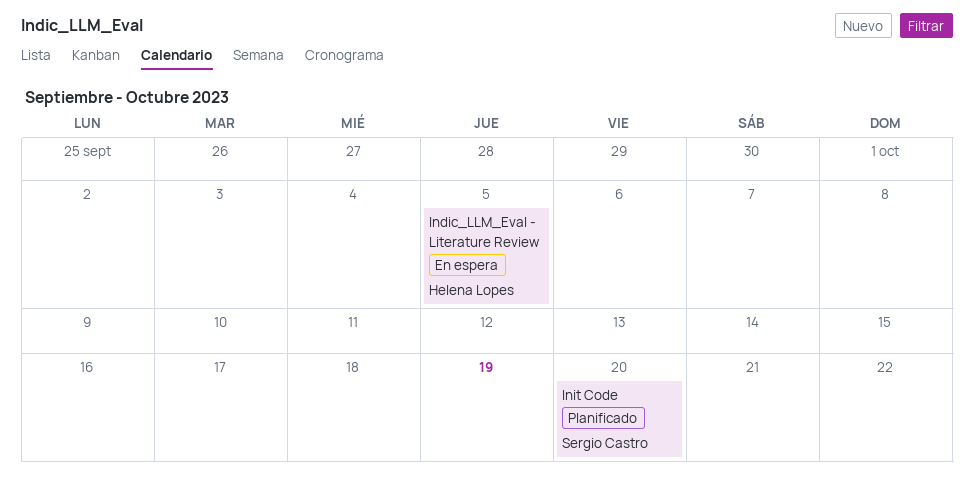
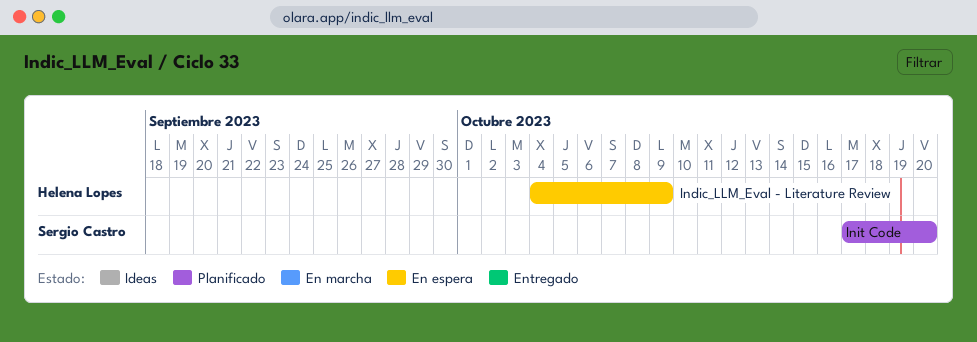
Indic_LLM_Eval - Literature Review, due: Oct 5 -> Oct 9

